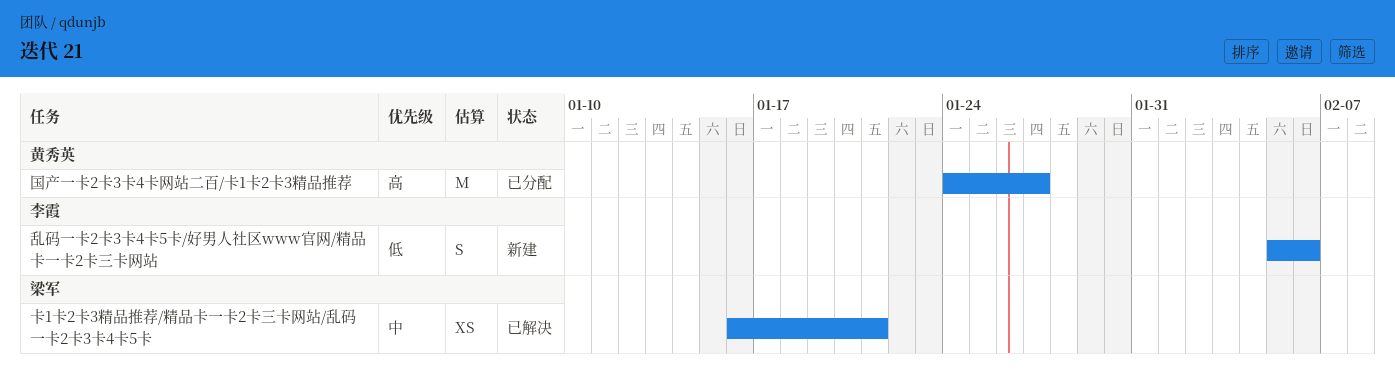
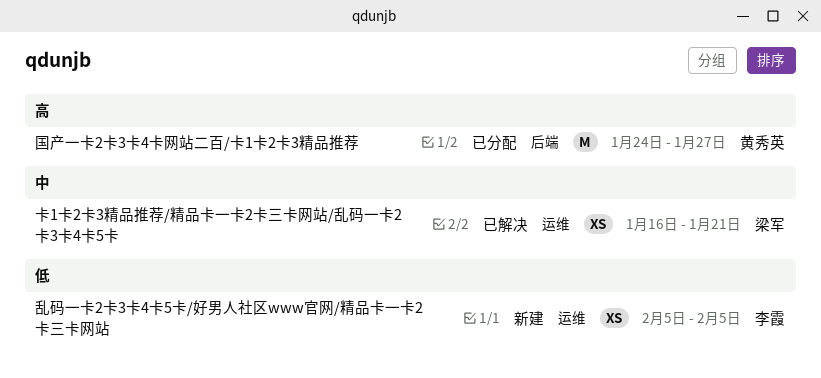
乱码一卡2卡3卡4卡5卡/好男人社区www官网/精品卡一卡2卡三卡网站, estimate: S -> XS
乱码一卡2卡3卡4卡5卡/好男人社区www官网/精品卡一卡2卡三卡网站, due: Feb 6 -> Feb 5

